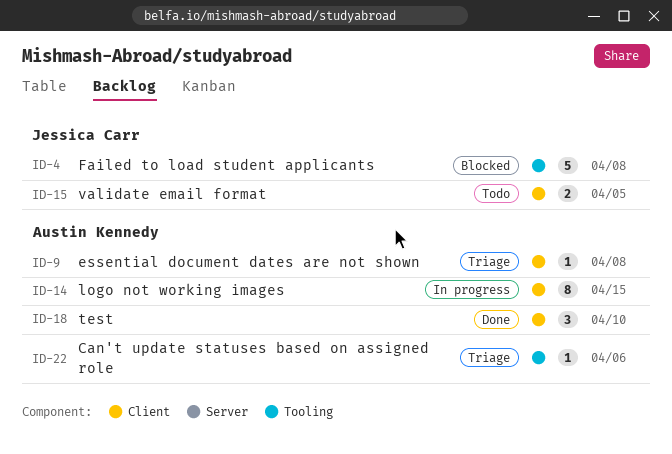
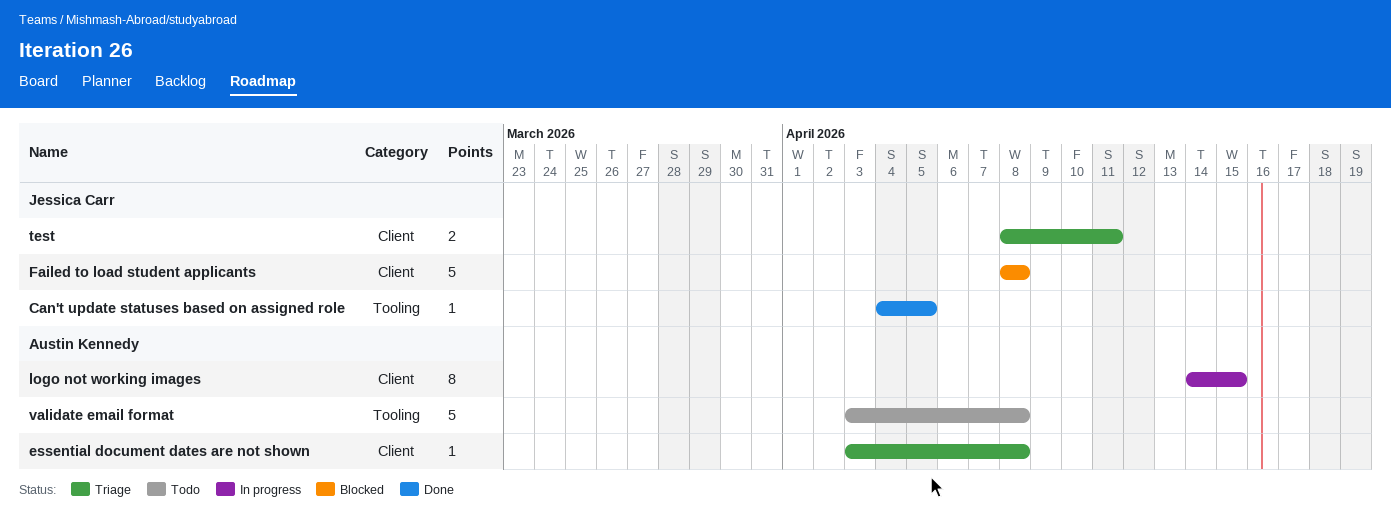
Can't update statuses based on assigned role, status: Triage -> Done
Can't update statuses based on assigned role, owner: Austin Kennedy -> Jessica Carr
Can't update statuses based on assigned role, due: Apr 6 -> Apr 5
Failed to load student applicants, label: Tooling -> Client
test, status: Done -> Triage
test, owner: Austin Kennedy -> Jessica Carr
test, estimate: 3 -> 2
test, due: Apr 10 -> Apr 11
validate email format, owner: Jessica Carr -> Austin Kennedy
validate email format, label: Client -> Tooling
validate email format, estimate: 2 -> 5
validate email format, due: Apr 5 -> Apr 8

